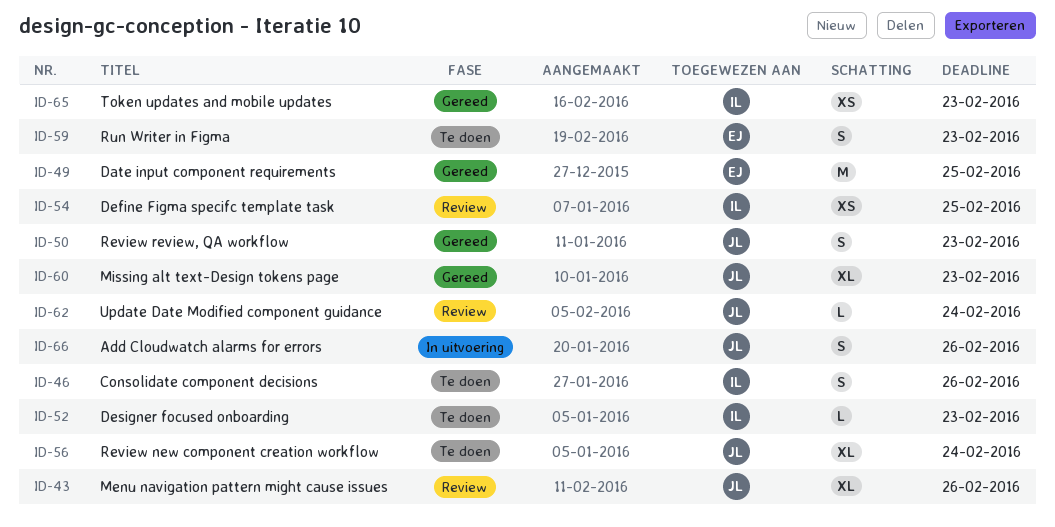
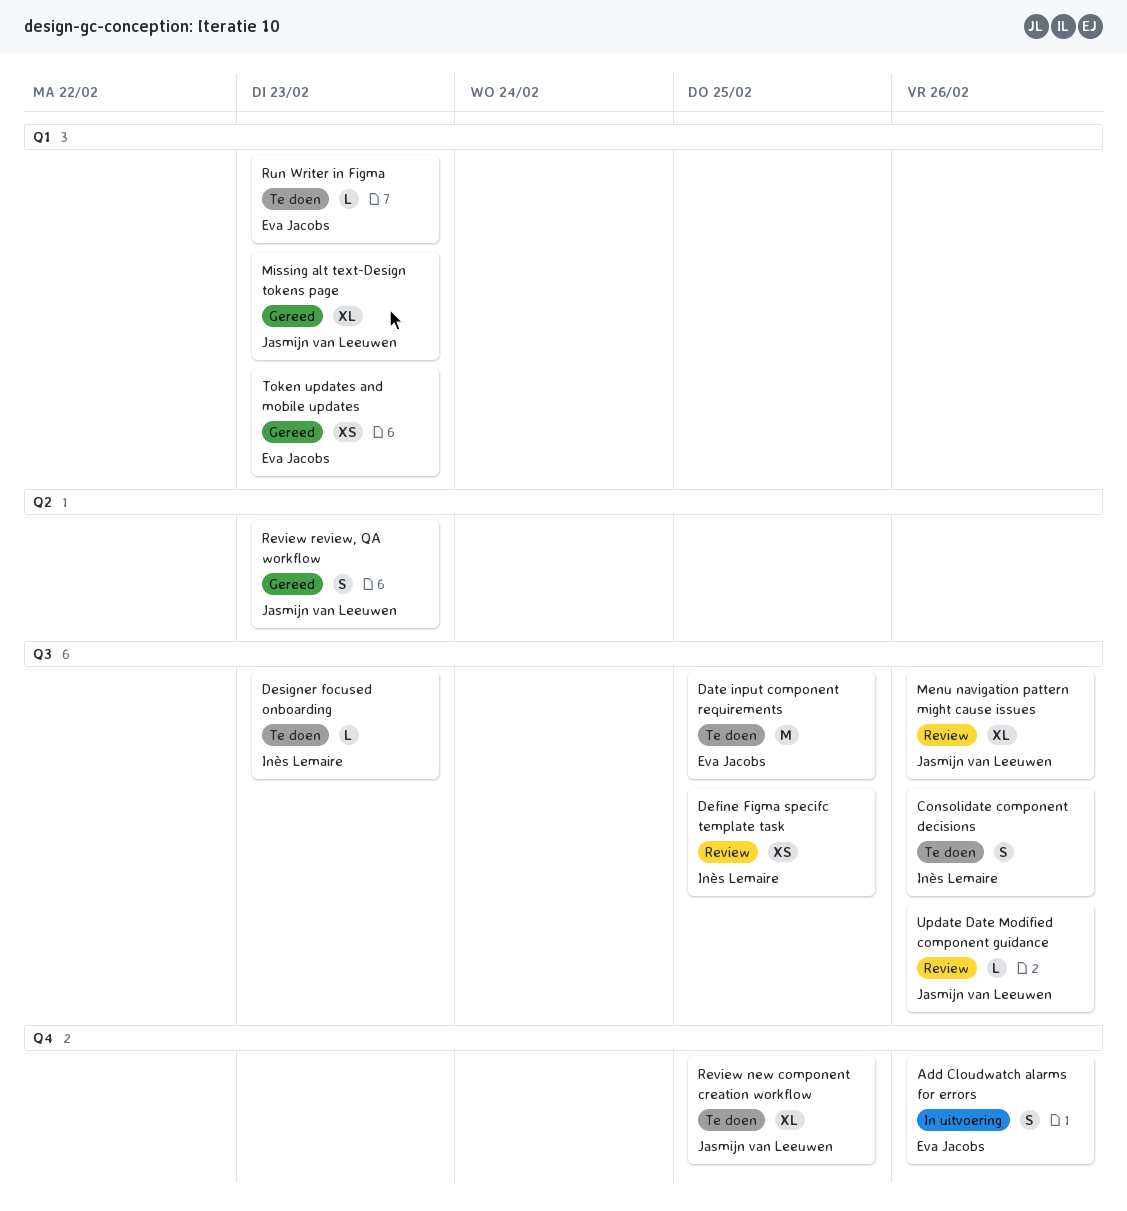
Add Cloudwatch alarms for errors, owner: Jasmijn van Leeuwen -> Eva Jacobs
Date input component requirements, status: Gereed -> Te doen
Review new component creation workflow, due: Feb 24 -> Feb 25
Run Writer in Figma, estimate: S -> L
Token updates and mobile updates, owner: Inès Lemaire -> Eva Jacobs
Update Date Modified component guidance, due: Feb 24 -> Feb 26

